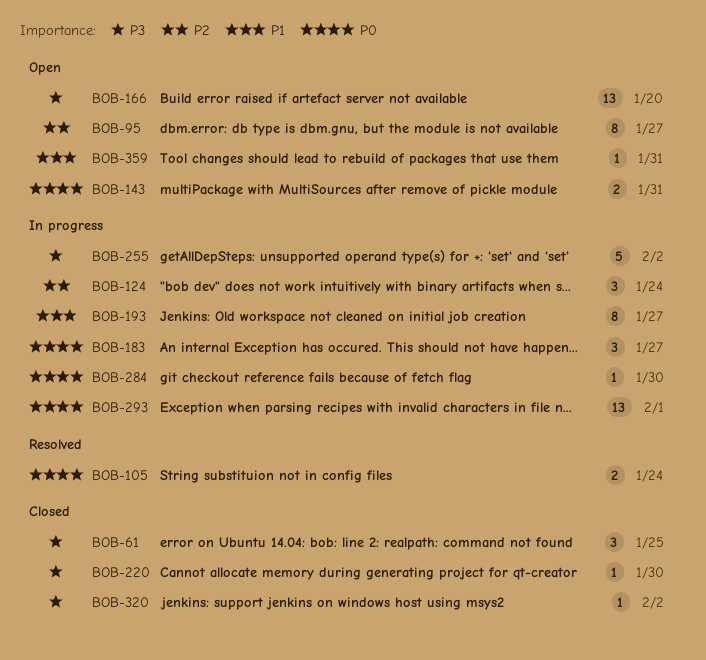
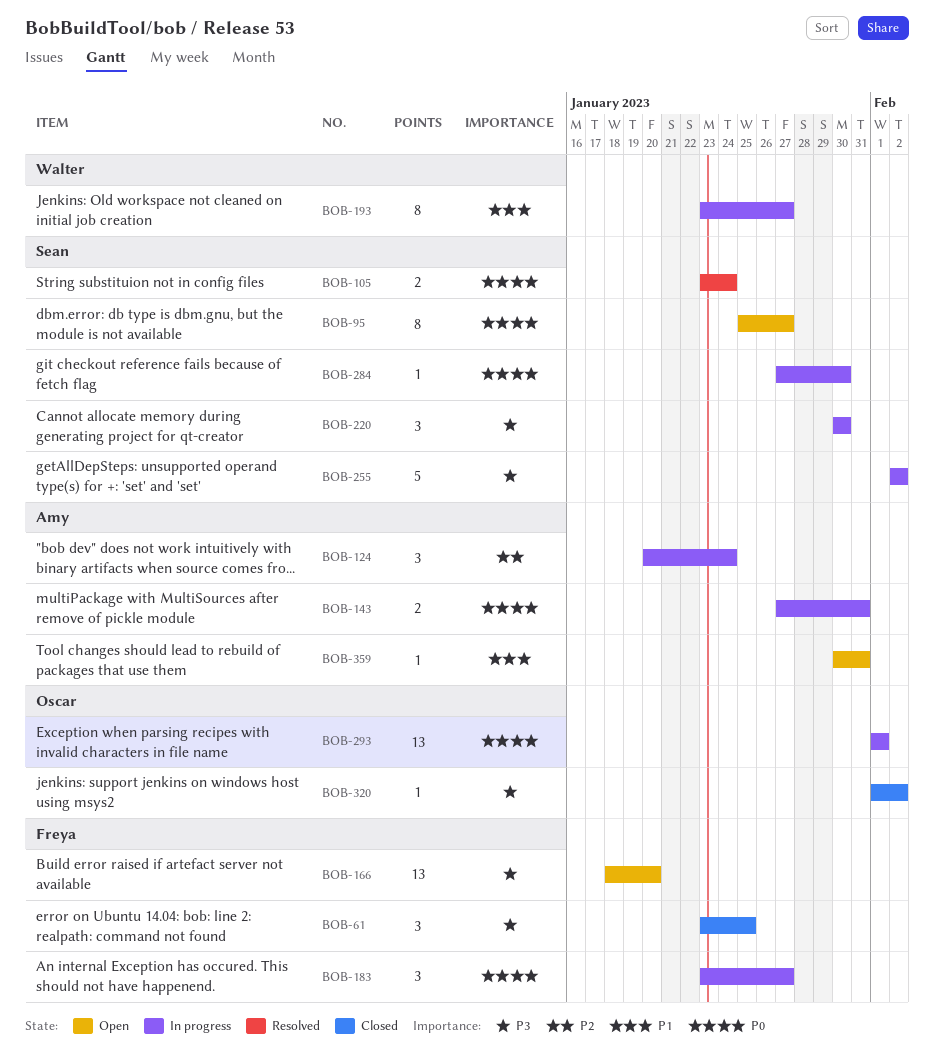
BOB-95, priority: P2 -> P0
BOB-143, status: Open -> In progress
BOB-220, status: Closed -> In progress
BOB-220, estimate: 1 -> 3

